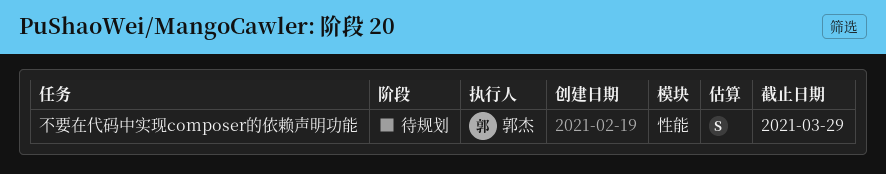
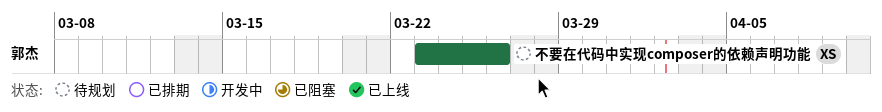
不要在代码中实现composer的依赖声明功能, estimate: S -> XS
不要在代码中实现composer的依赖声明功能, due: Mar 29 -> Mar 26

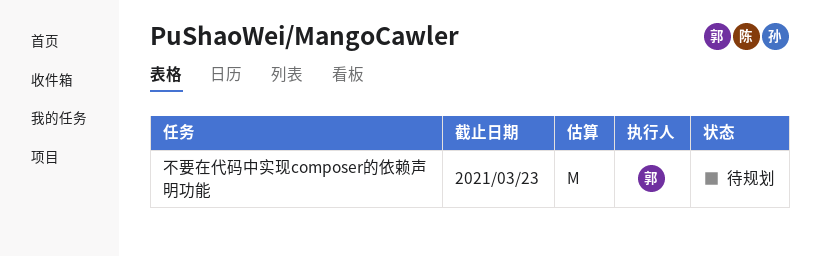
不要在代码中实现composer的依赖声明功能, estimate: XS -> M
不要在代码中实现composer的依赖声明功能, due: Mar 26 -> Mar 23

